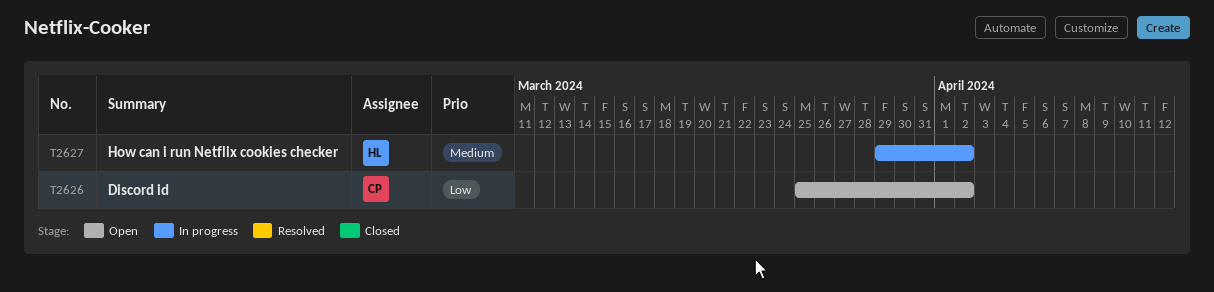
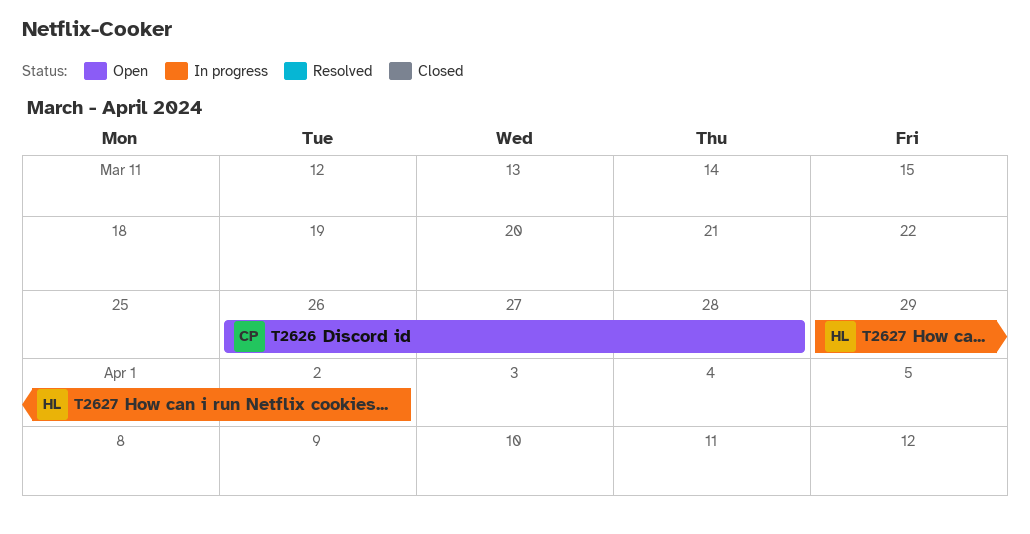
T2626, start: Mar 25 -> Mar 26
T2626, due: Apr 2 -> Mar 28

